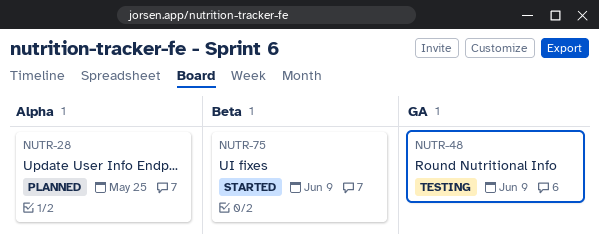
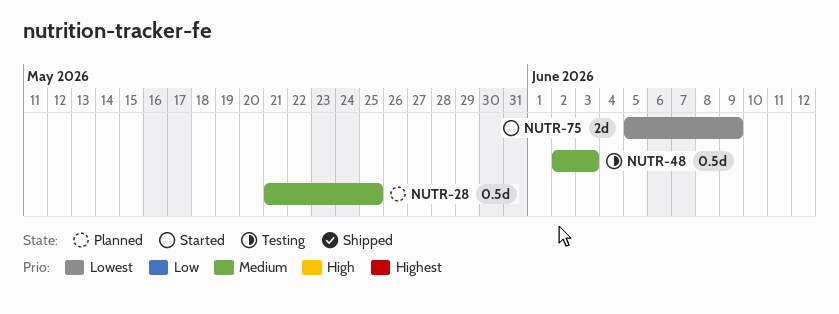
NUTR-48, due: Jun 9 -> Jun 3

